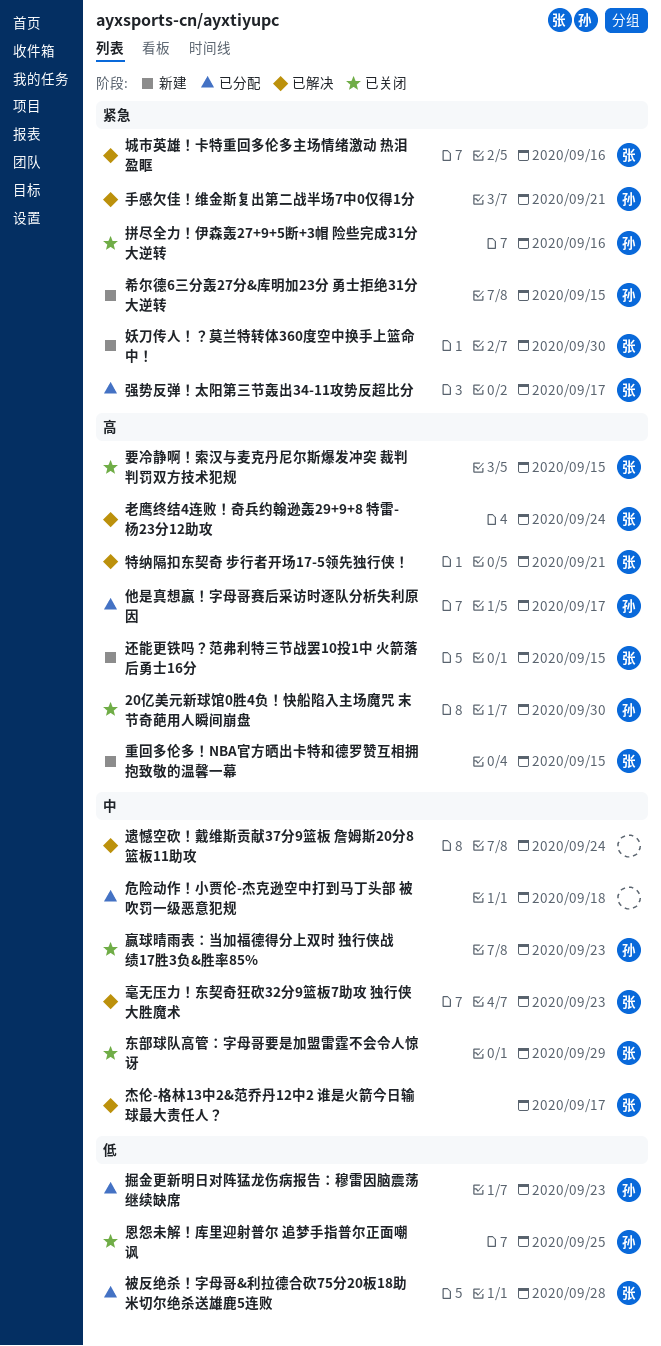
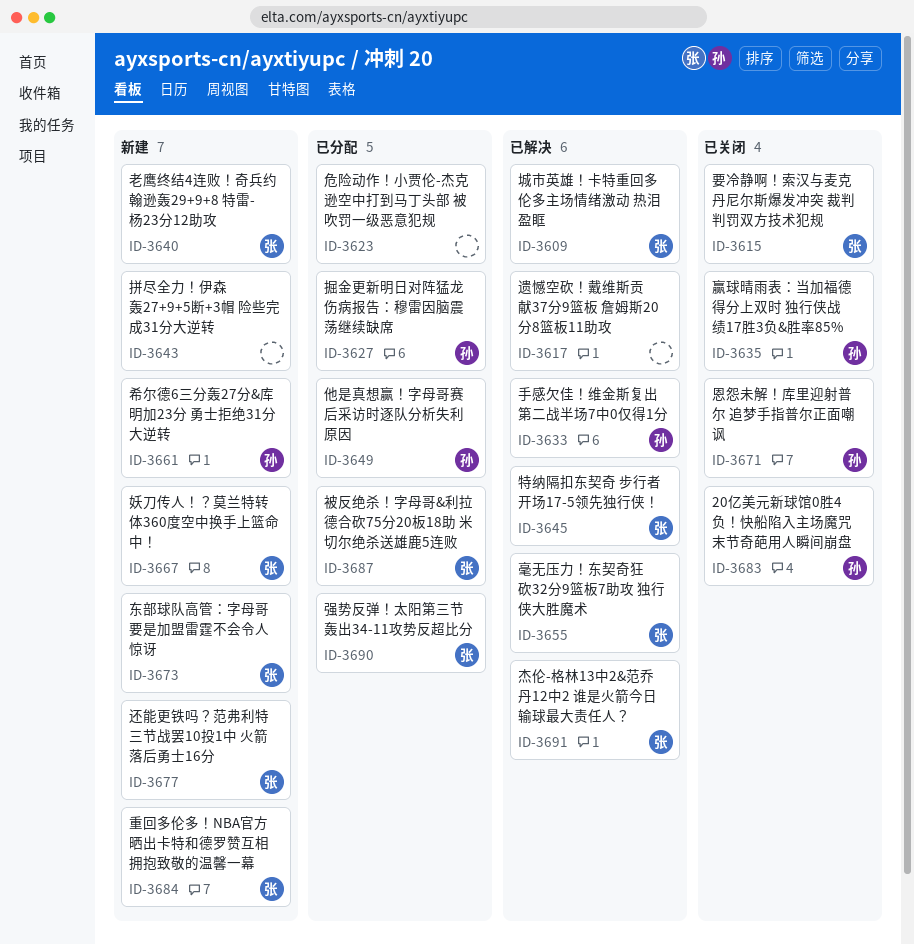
东部球队高管：字母哥要是加盟雷霆不会令人惊讶, status: 已关闭 -> 新建
拼尽全力！伊森轰27+9+5断+3帽 险些完成31分大逆转, status: 已关闭 -> 新建
拼尽全力！伊森轰27+9+5断+3帽 险些完成31分大逆转, owner: 孙 -> none
老鹰终结4连败！奇兵约翰逊轰29+9+8 特雷-杨23分12助攻, status: 已解决 -> 新建

